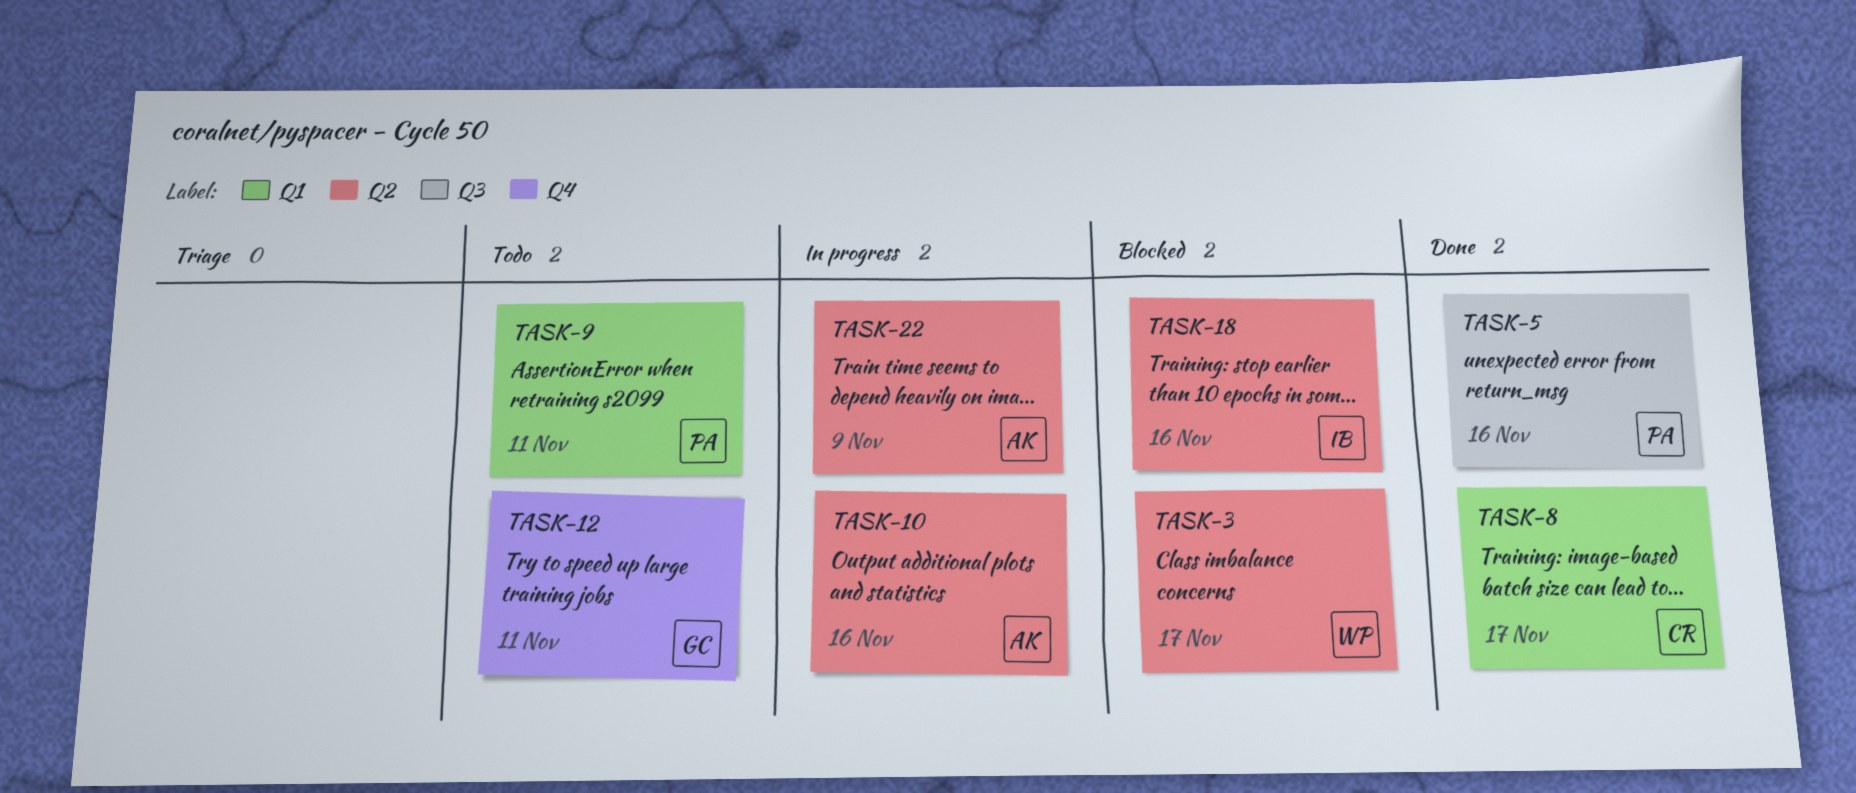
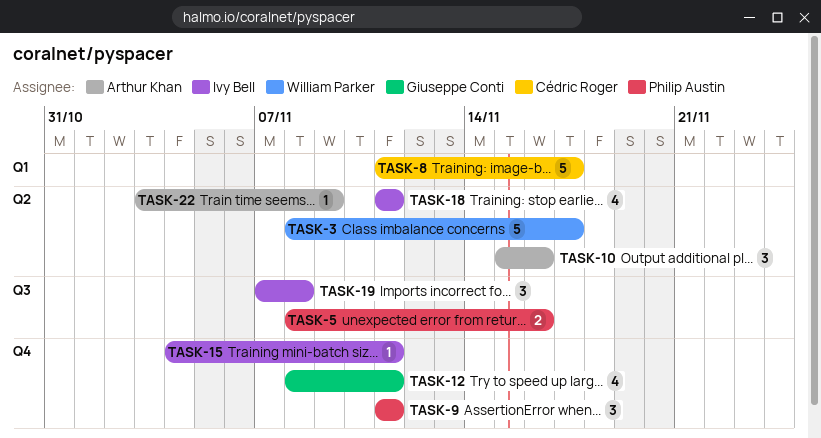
TASK-9, label: Q1 -> Q4
TASK-15: none -> present
TASK-18, due: Nov 16 -> Nov 11
TASK-19: none -> present

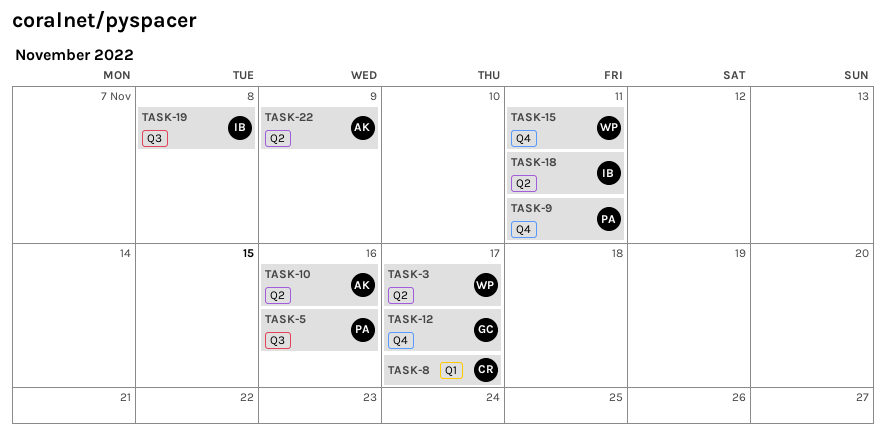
TASK-12, due: Nov 11 -> Nov 17
TASK-15, owner: Ivy Bell -> William Parker

